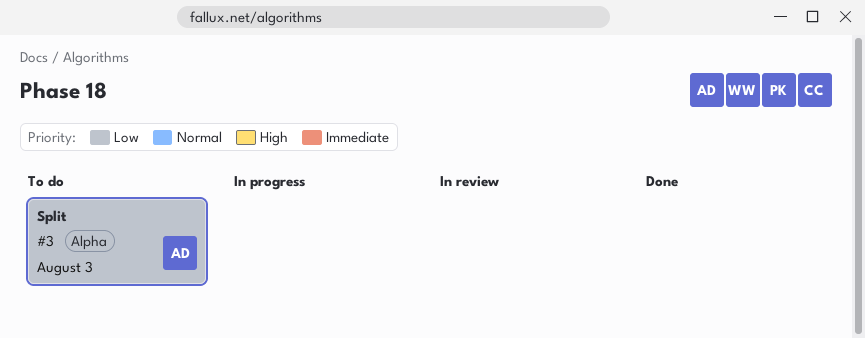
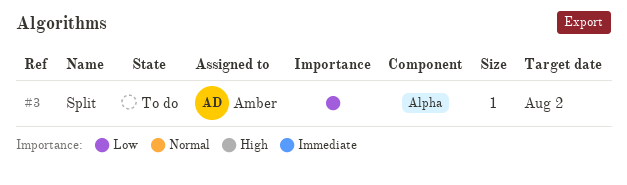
#3, due: Aug 3 -> Aug 2

